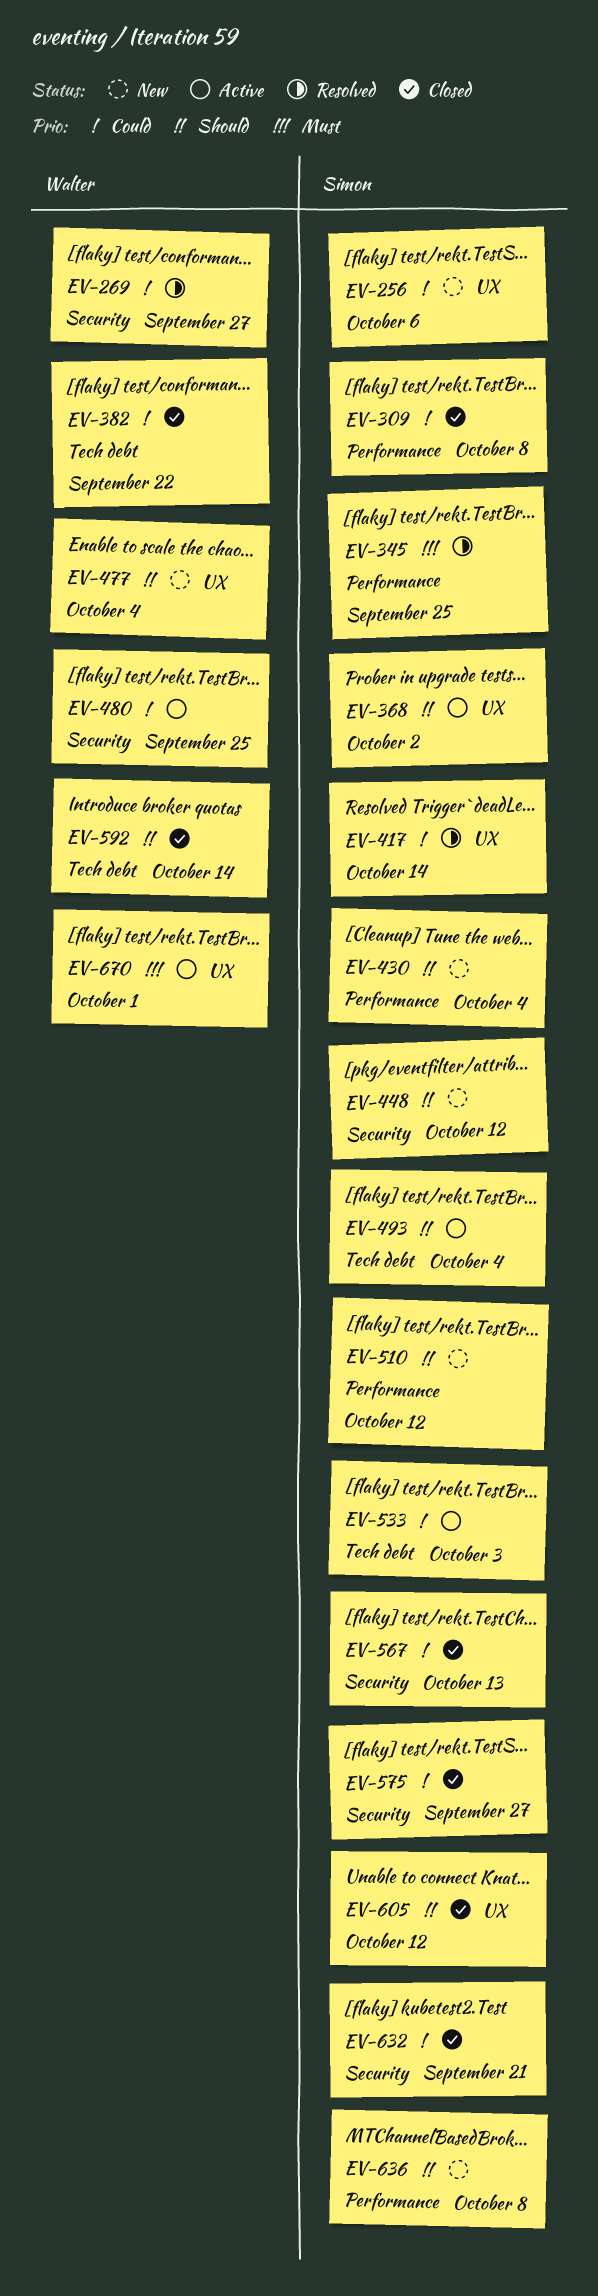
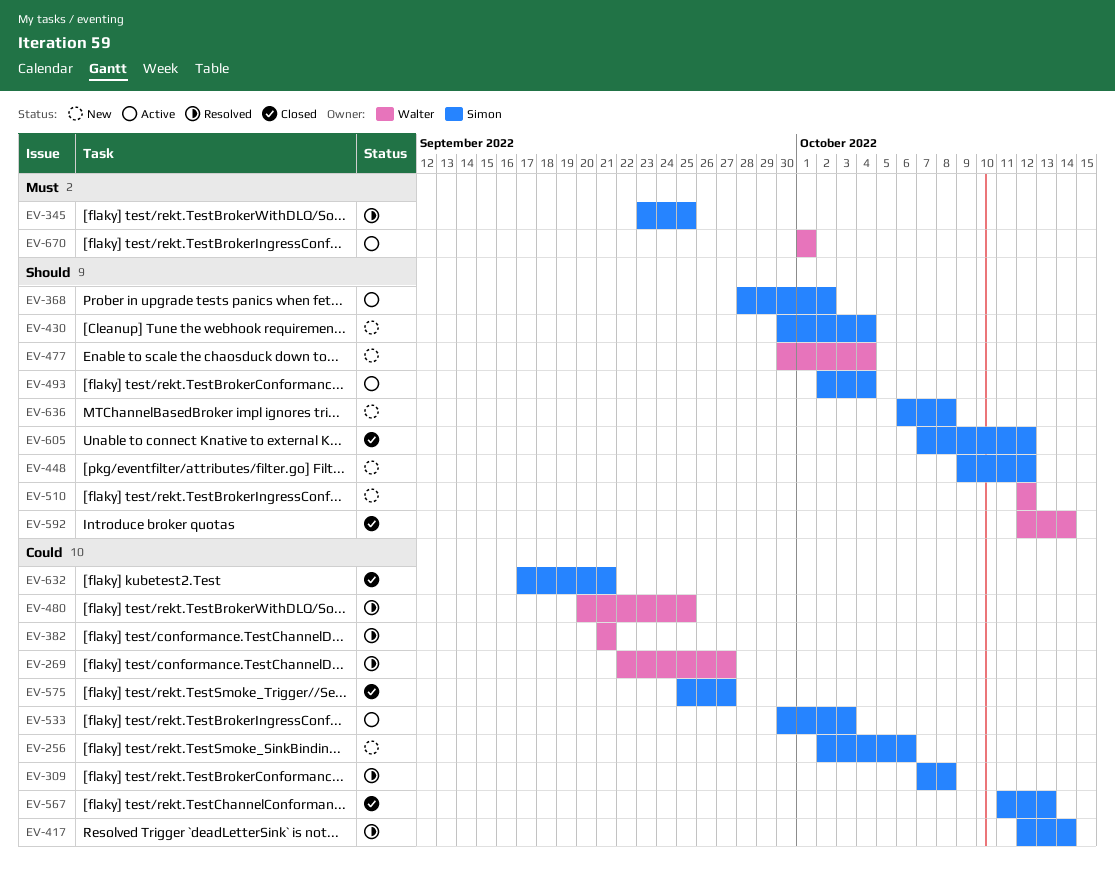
EV-309, status: Closed -> Resolved
EV-382, status: Closed -> Resolved
EV-382, due: Sep 22 -> Sep 21
EV-480, status: Active -> Resolved
EV-510, owner: Simon -> Walter

